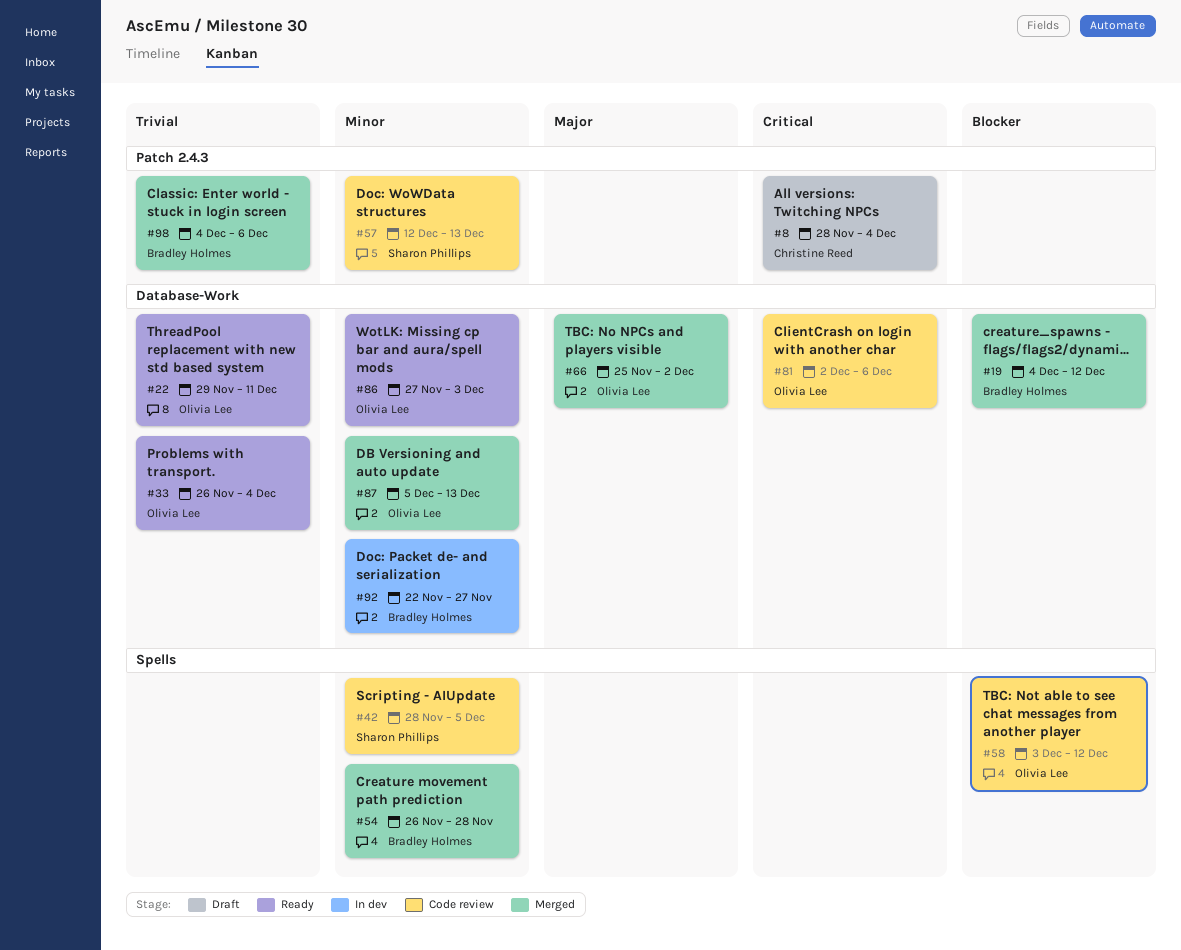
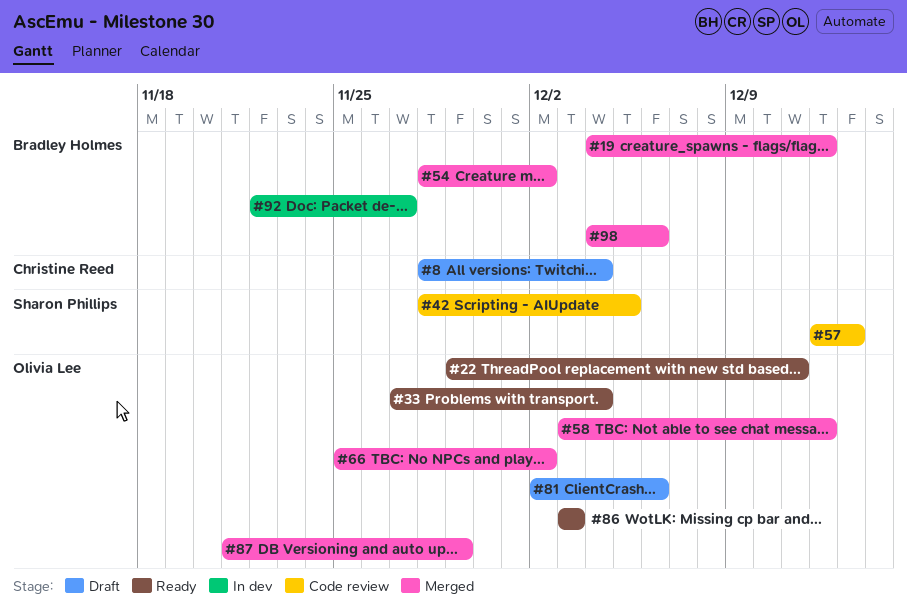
#33, start: Nov 26 -> Nov 27
#54, start: Nov 26 -> Nov 28
#54, due: Nov 28 -> Dec 2
#58, status: Code review -> Merged
#81, status: Code review -> Draft
#86, start: Nov 27 -> Dec 3
#87, start: Dec 5 -> Nov 21
#87, due: Dec 13 -> Nov 29

